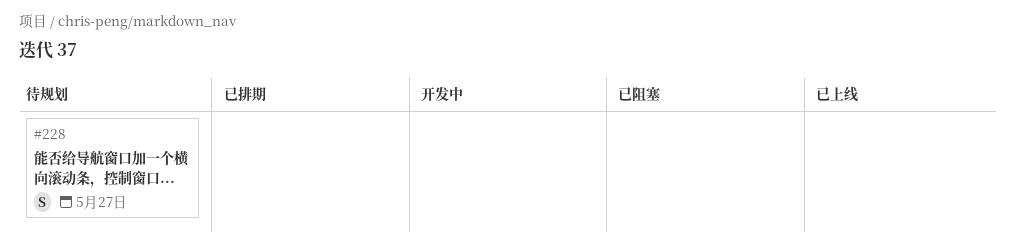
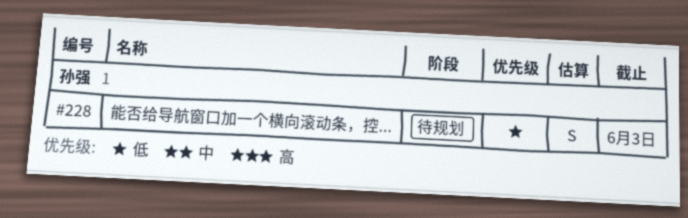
#228, due: May 27 -> Jun 3

